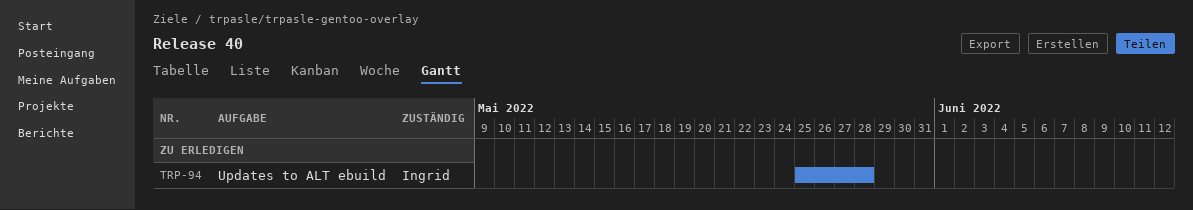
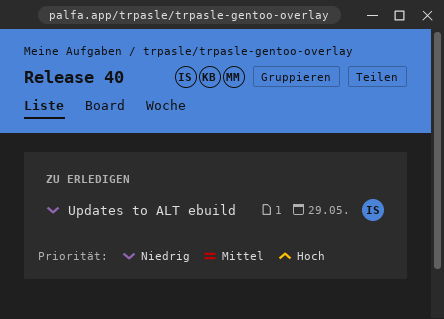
Updates to ALT ebuild, due: May 28 -> May 29

